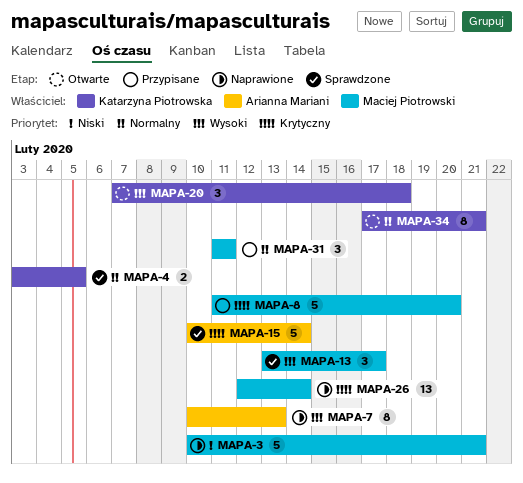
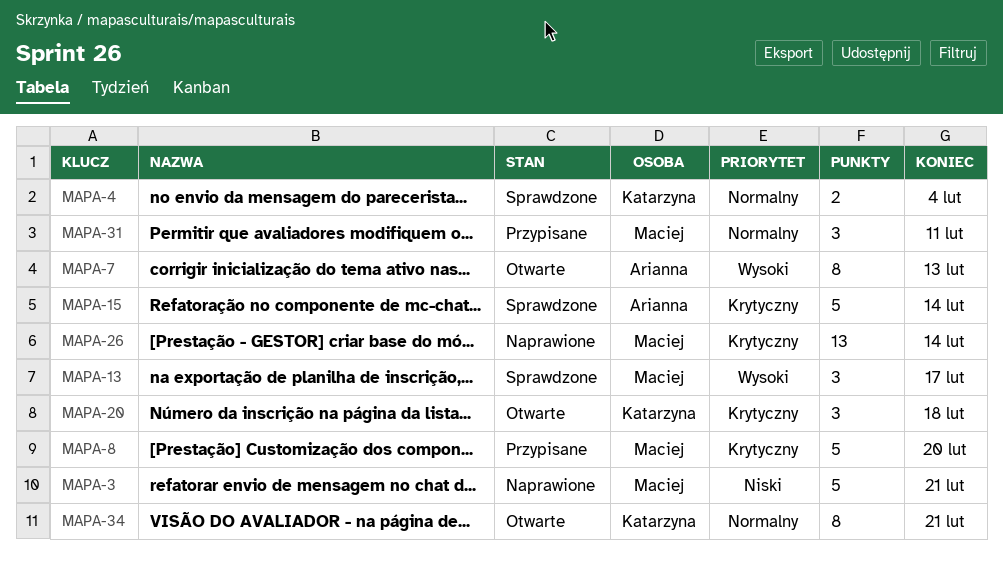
MAPA-4, due: Feb 5 -> Feb 4
MAPA-7, status: Naprawione -> Otwarte
MAPA-20, priority: Wysoki -> Krytyczny

